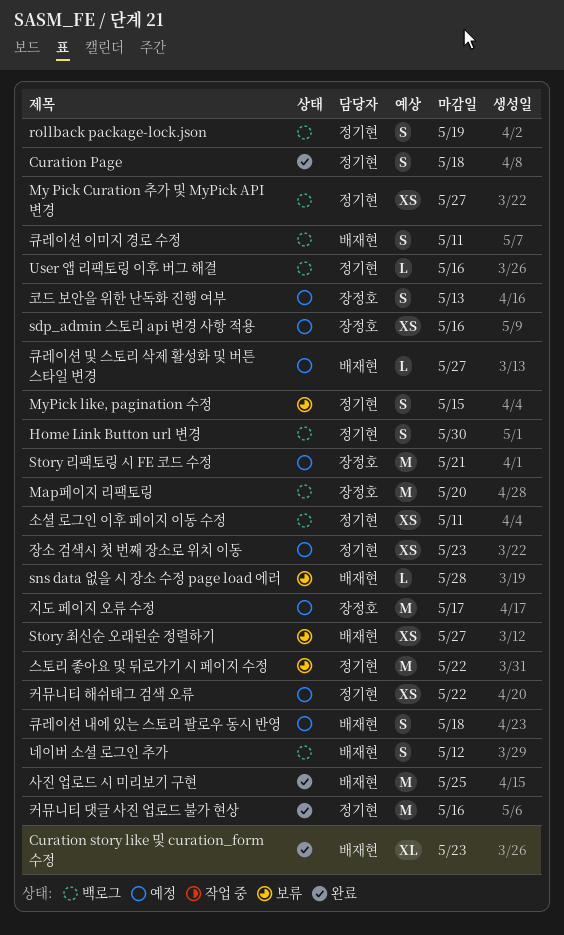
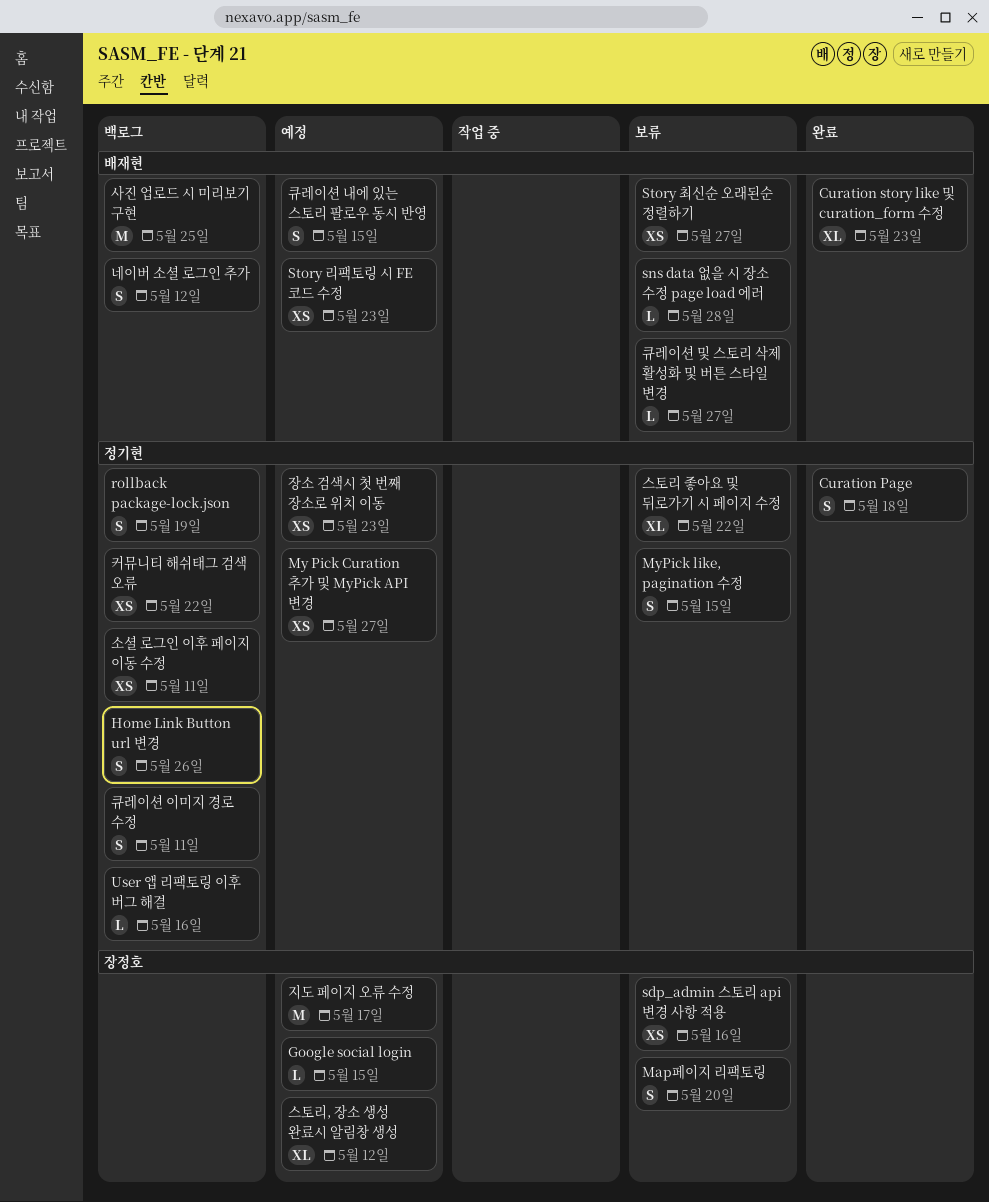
Google social login: none -> present
Home Link Button url 변경, due: May 30 -> May 26
Map페이지 리팩토링, status: 백로그 -> 보류
Map페이지 리팩토링, estimate: M -> S
My Pick Curation 추가 및 MyPick API 변경, status: 백로그 -> 예정
sdp_admin 스토리 api 변경 사항 적용, status: 예정 -> 보류
Story 리팩토링 시 FE 코드 수정, owner: 장정호 -> 배재현
Story 리팩토링 시 FE 코드 수정, estimate: M -> XS
Story 리팩토링 시 FE 코드 수정, due: May 21 -> May 23
사진 업로드 시 미리보기 구현, status: 완료 -> 백로그
스토리 좋아요 및 뒤로가기 시 페이지 수정, estimate: M -> XL
스토리, 장소 생성 완료시 알림창 생성: none -> present
커뮤니티 댓글 사진 업로드 불가 현상: present -> none
커뮤니티 해쉬태그 검색 오류, status: 예정 -> 백로그
코드 보안을 위한 난독화 진행 여부: present -> none
큐레이션 내에 있는 스토리 팔로우 동시 반영, due: May 18 -> May 15
큐레이션 및 스토리 삭제 활성화 및 버튼 스타일 변경, status: 예정 -> 보류
큐레이션 이미지 경로 수정, owner: 배재현 -> 정기현

